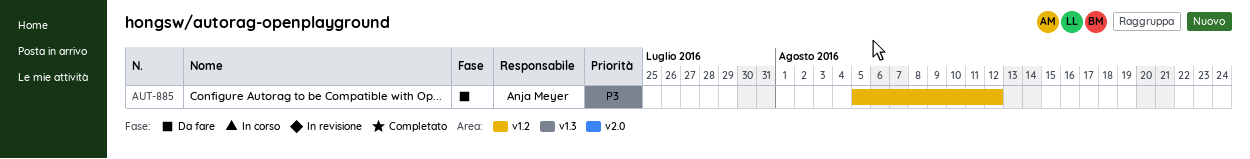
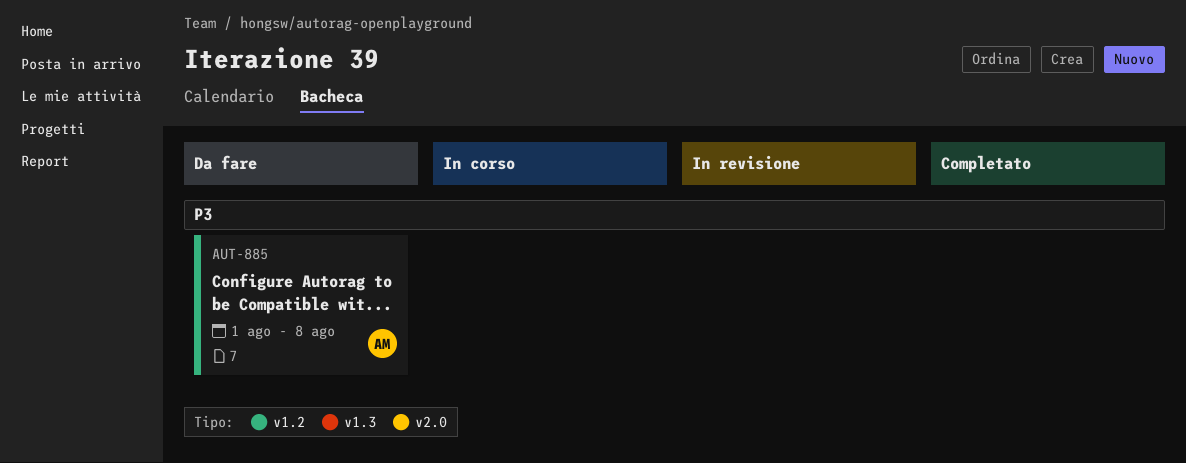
AUT-885, start: Aug 5 -> Aug 1
AUT-885, due: Aug 12 -> Aug 8

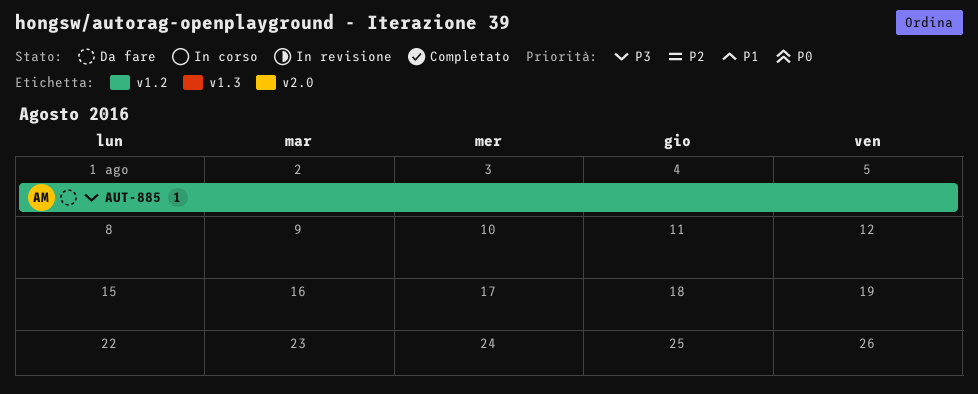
AUT-885, due: Aug 8 -> Aug 5

